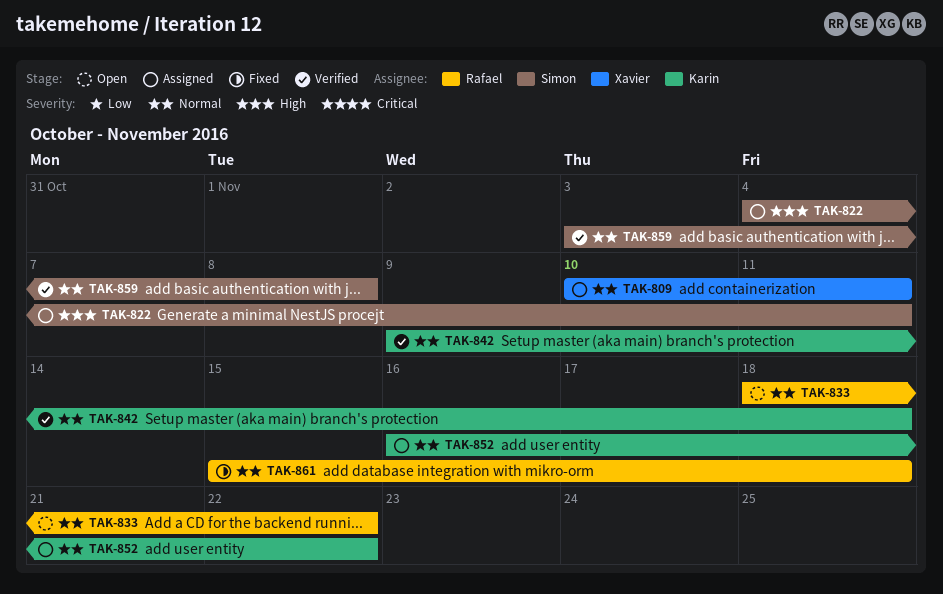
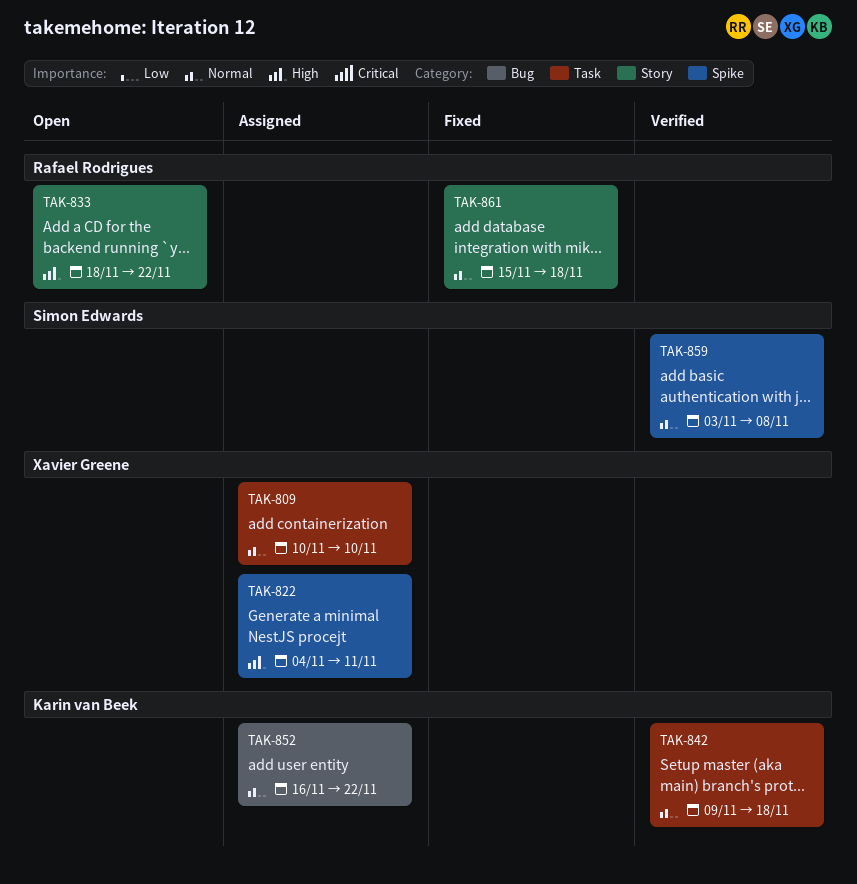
TAK-809, due: Nov 11 -> Nov 10
TAK-822, owner: Simon Edwards -> Xavier Greene
TAK-833, priority: Normal -> High

